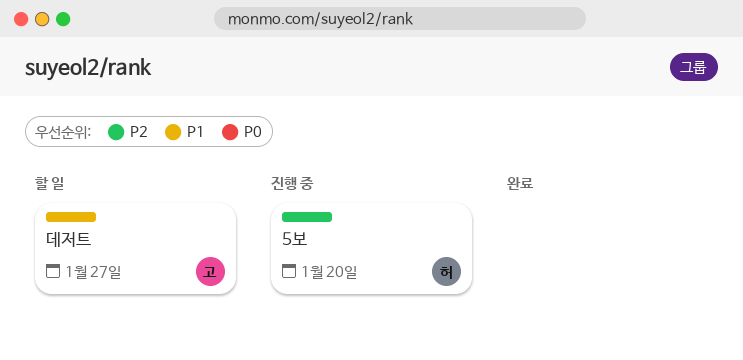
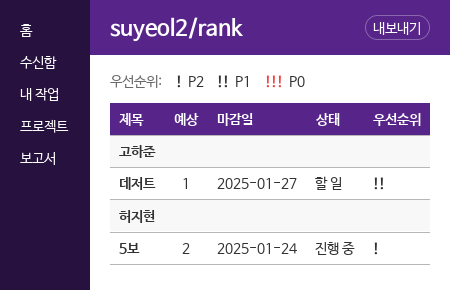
5보, due: Jan 20 -> Jan 24

